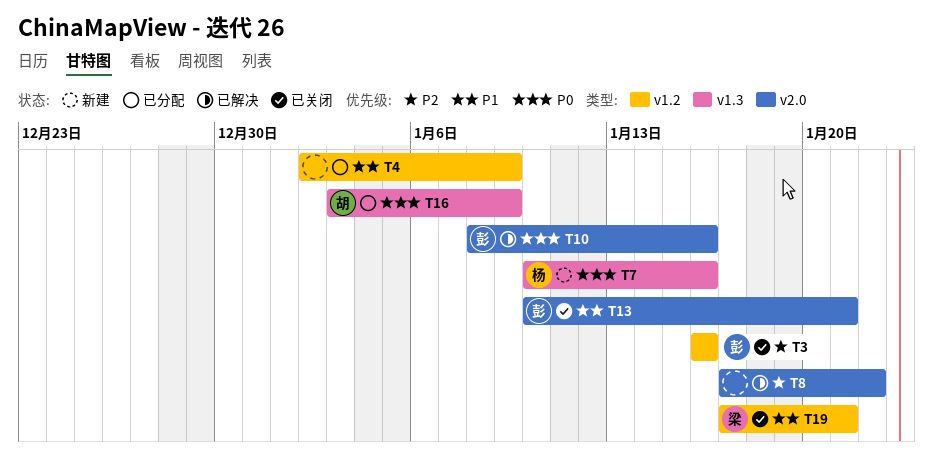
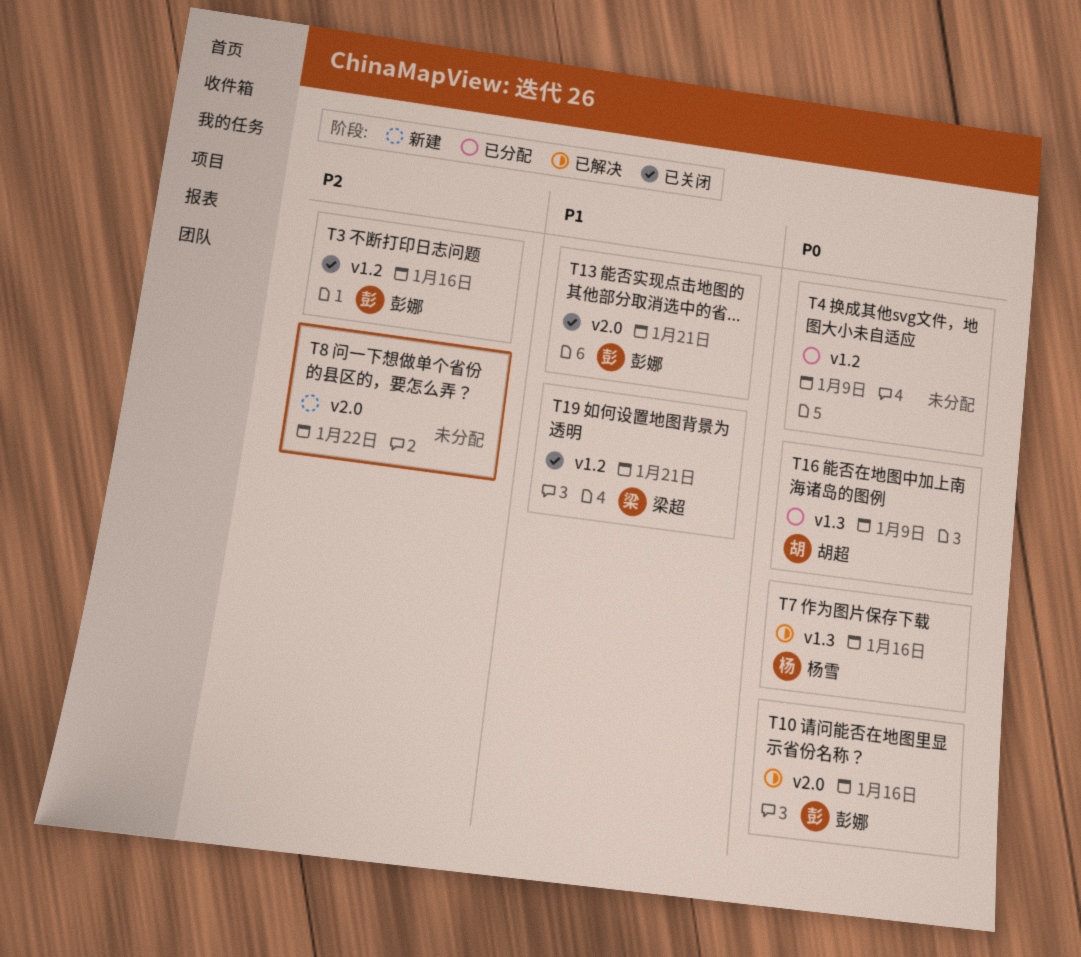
T4, priority: P1 -> P0
T7, status: 新建 -> 已解决
T8, status: 已解决 -> 新建

